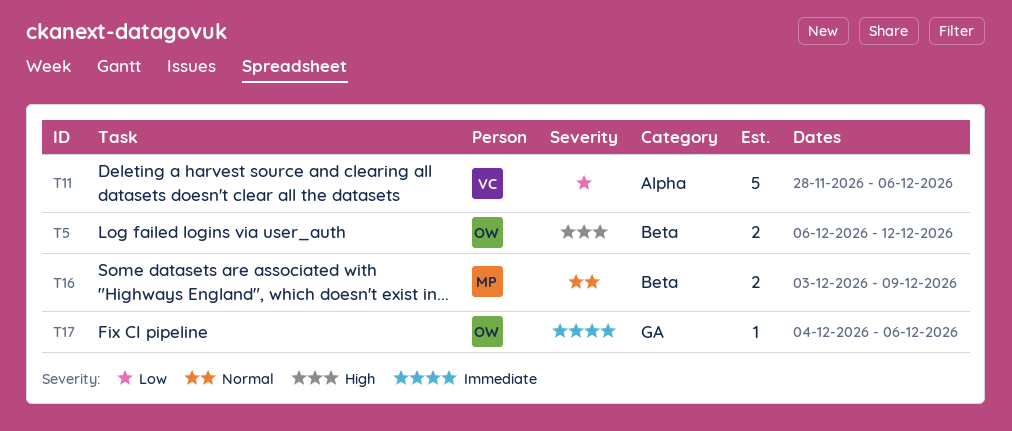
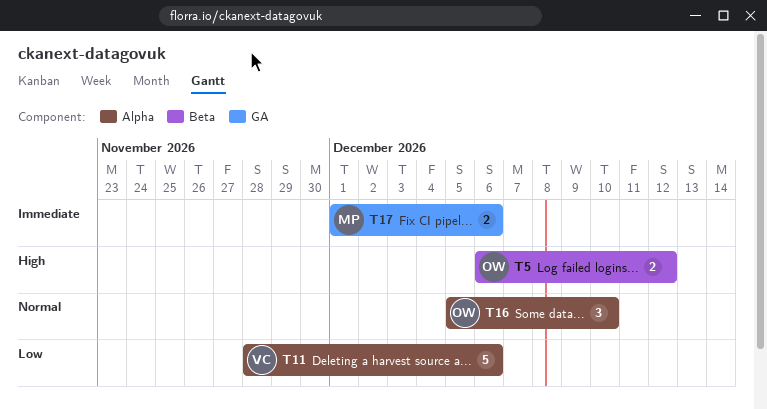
T16, owner: MP -> OW
T16, label: Beta -> Alpha
T16, estimate: 2 -> 3
T16, start: Dec 3 -> Dec 5
T16, due: Dec 9 -> Dec 10
T17, owner: OW -> MP
T17, estimate: 1 -> 2
T17, start: Dec 4 -> Dec 1

